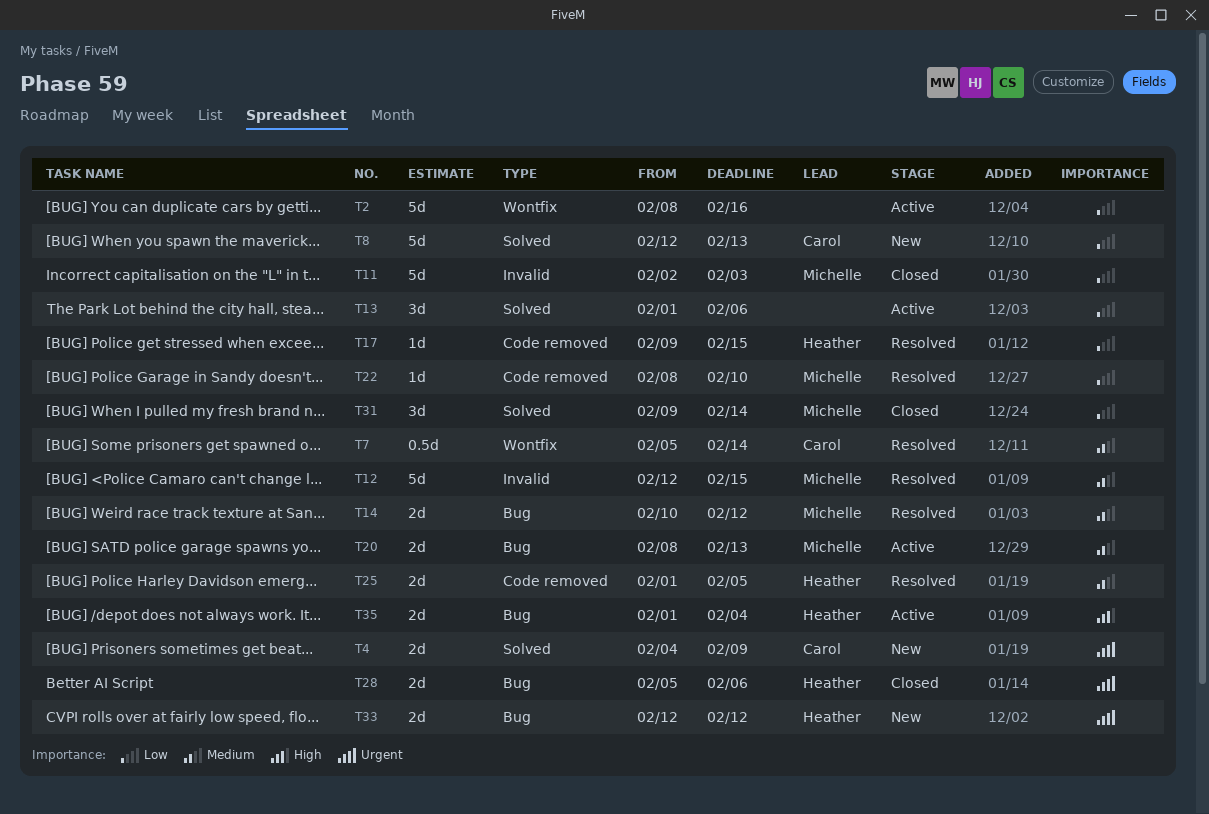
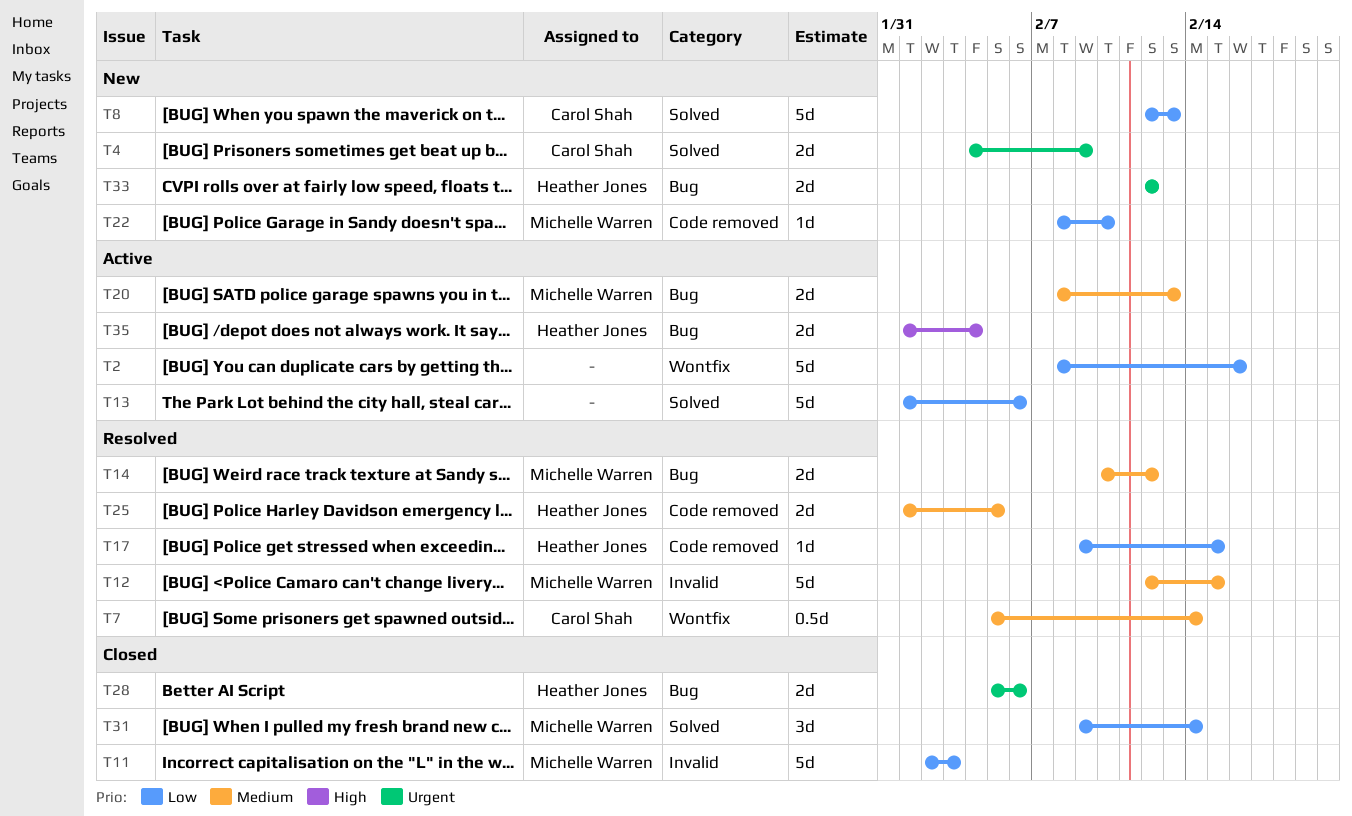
T13, estimate: 3d -> 5d
T22, status: Resolved -> New

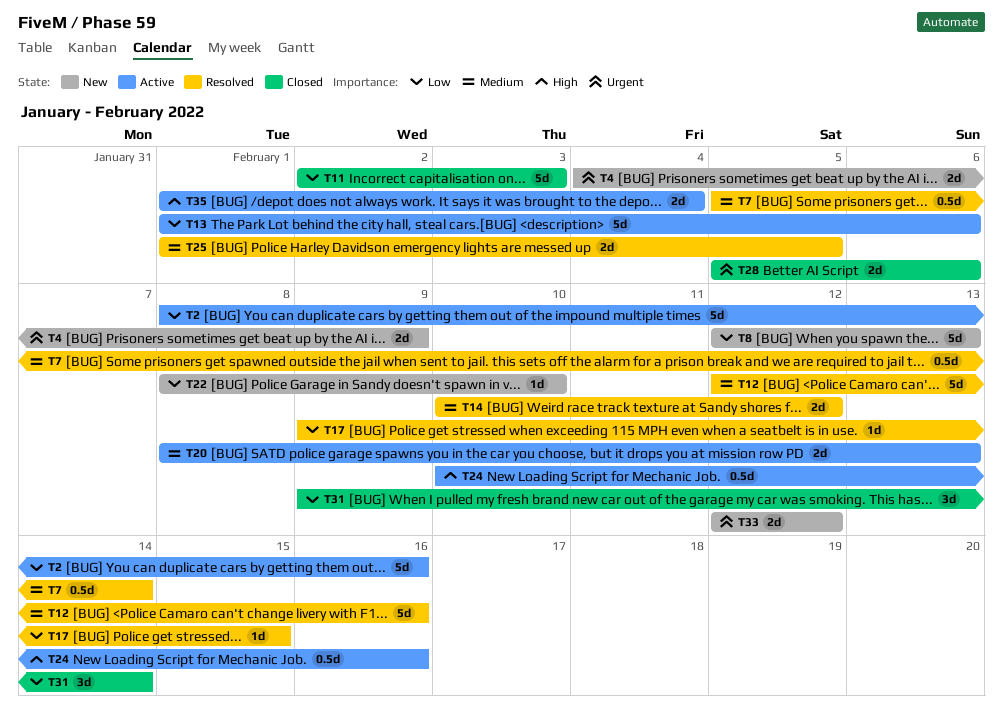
T12, due: Feb 15 -> Feb 16
T24: none -> present

